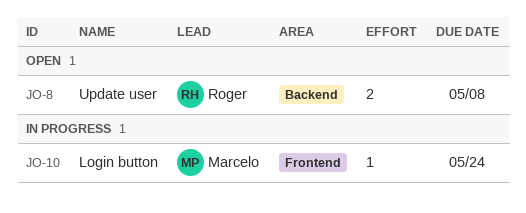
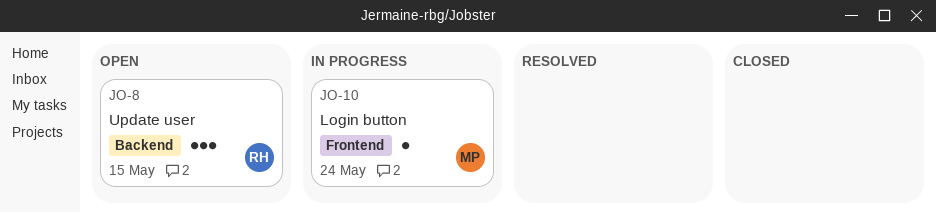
JO-8, estimate: 2 -> 3
JO-8, due: May 8 -> May 15

